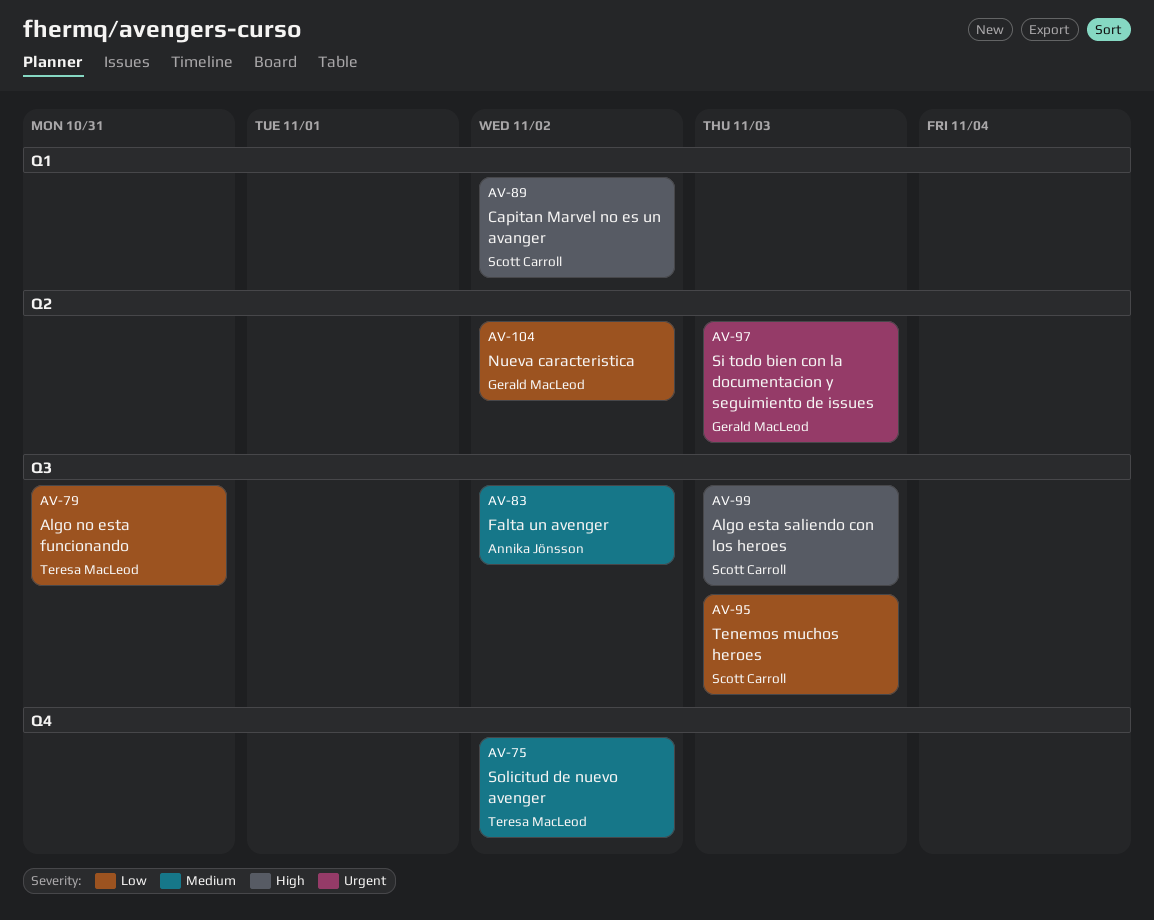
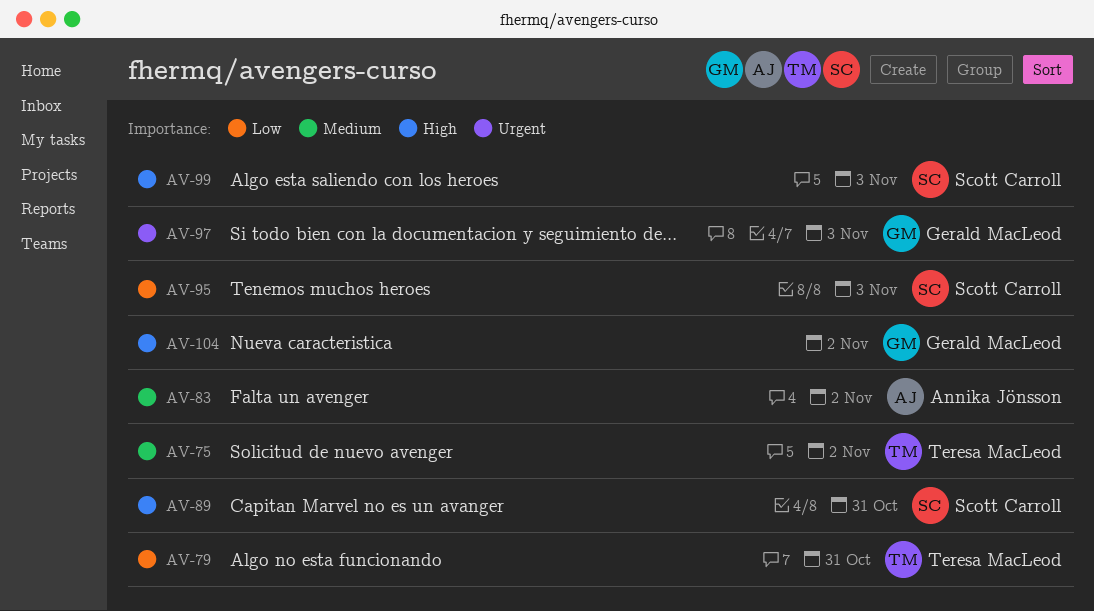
AV-89, due: Nov 2 -> Oct 31
AV-104, priority: Low -> High

